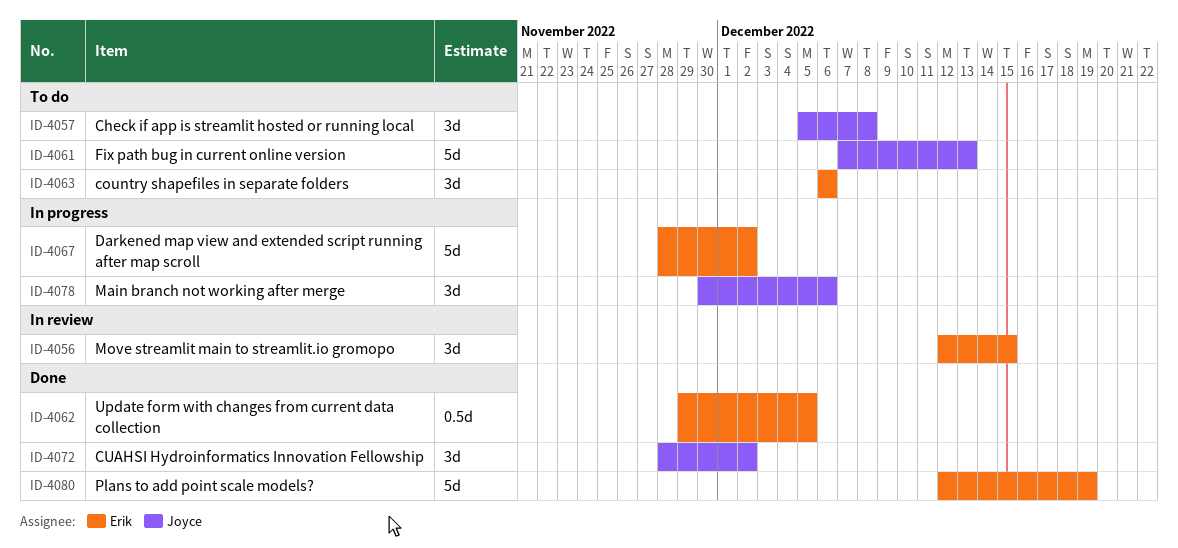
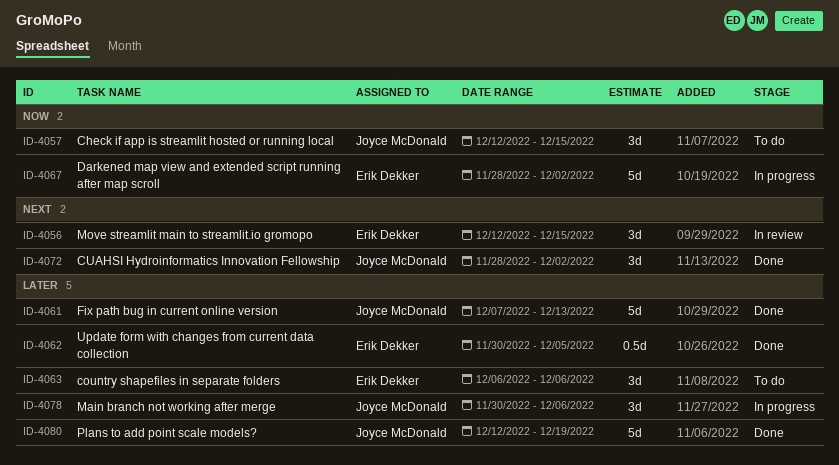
ID-4057, start: Dec 5 -> Dec 12
ID-4057, due: Dec 8 -> Dec 15
ID-4061, status: To do -> Done
ID-4062, start: Nov 29 -> Nov 30
ID-4080, owner: Erik Dekker -> Joyce McDonald

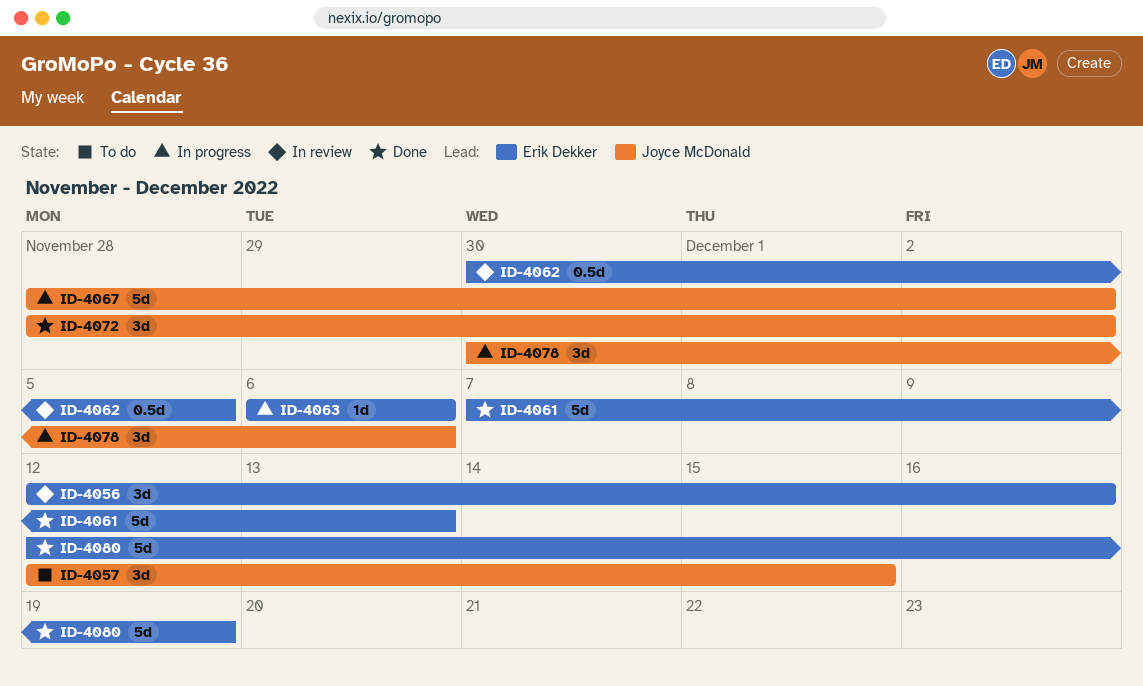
ID-4056, due: Dec 15 -> Dec 16
ID-4061, owner: Joyce McDonald -> Erik Dekker
ID-4062, status: Done -> In review
ID-4063, status: To do -> In progress
ID-4063, estimate: 3d -> 1d
ID-4067, owner: Erik Dekker -> Joyce McDonald
ID-4080, owner: Joyce McDonald -> Erik Dekker

